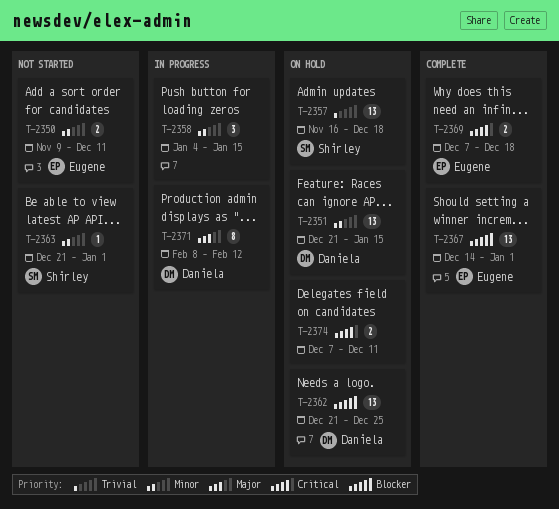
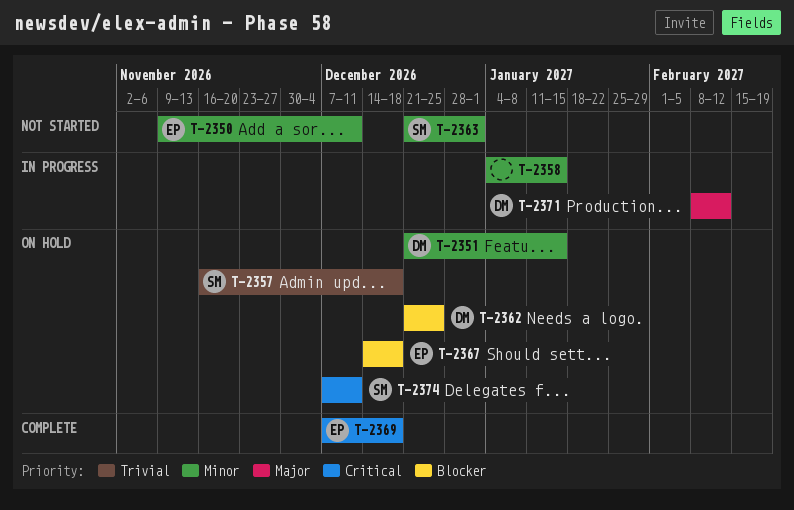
T-2367, status: Complete -> On hold
T-2367, due: Jan 1 -> Dec 18
T-2374, owner: none -> Shirley

